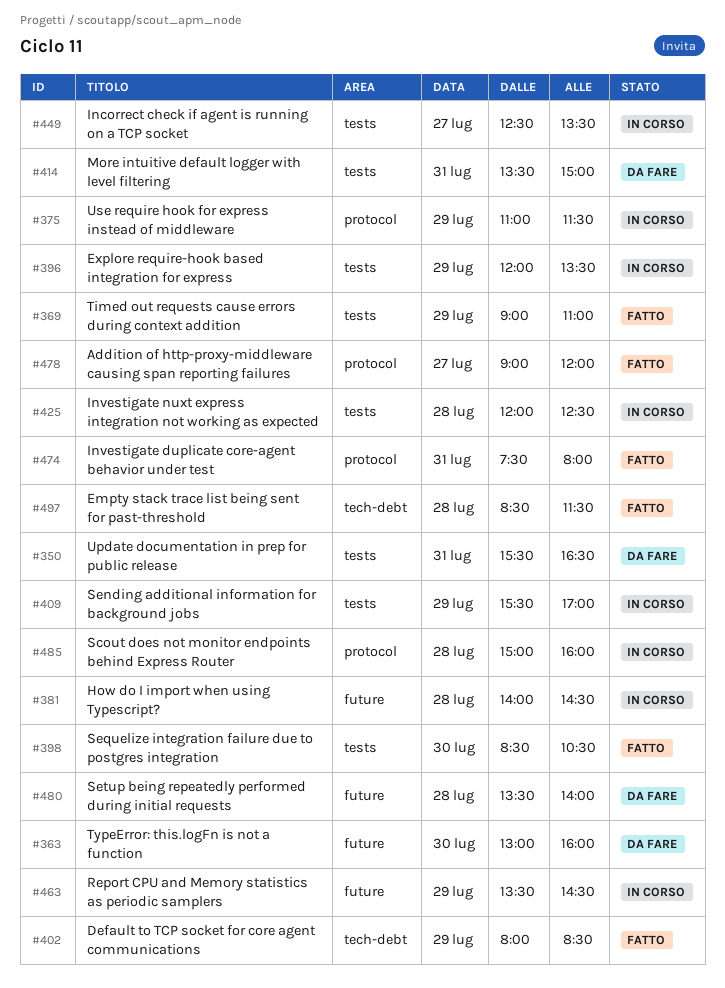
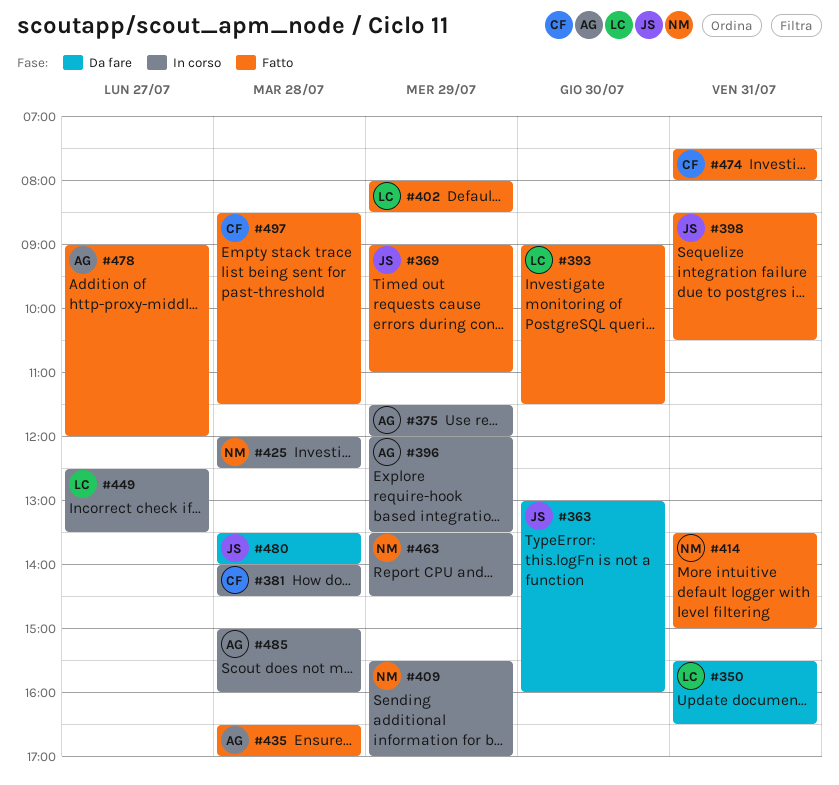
#375, begins: 11:00 -> 11:30
#375, ends: 11:30 -> 12:00
#393: none -> present
#398, day: Jul 30 -> Jul 31
#414, status: Da fare -> Fatto
#435: none -> present

